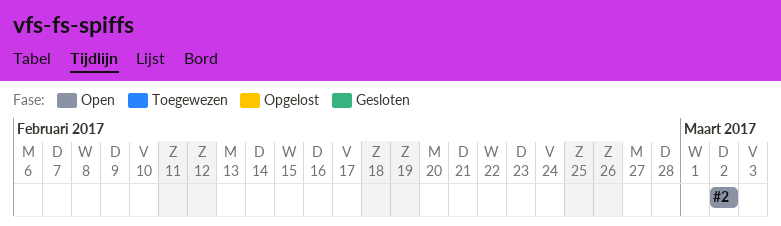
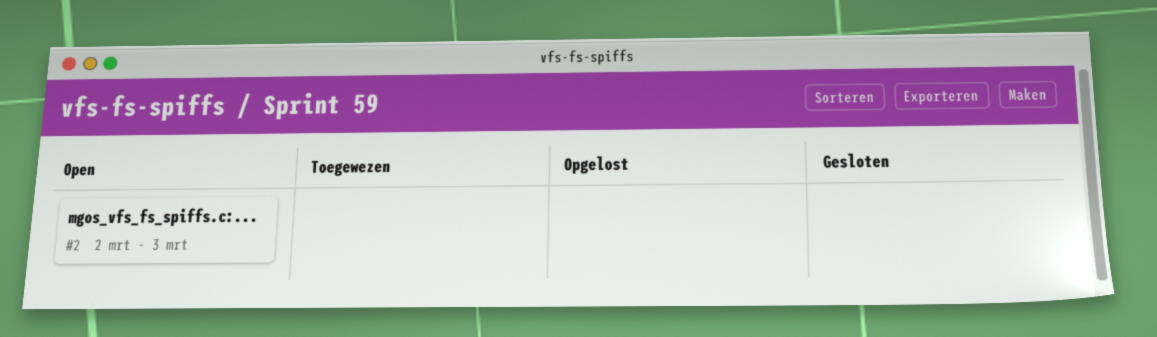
#2, due: Mar 2 -> Mar 3

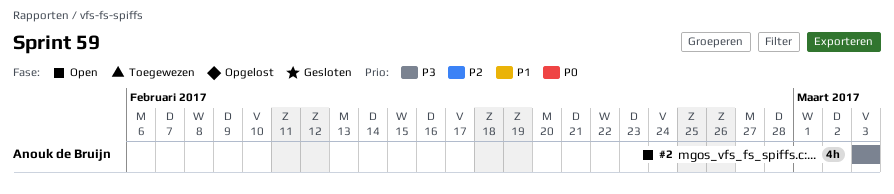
#2, start: Mar 2 -> Mar 3

